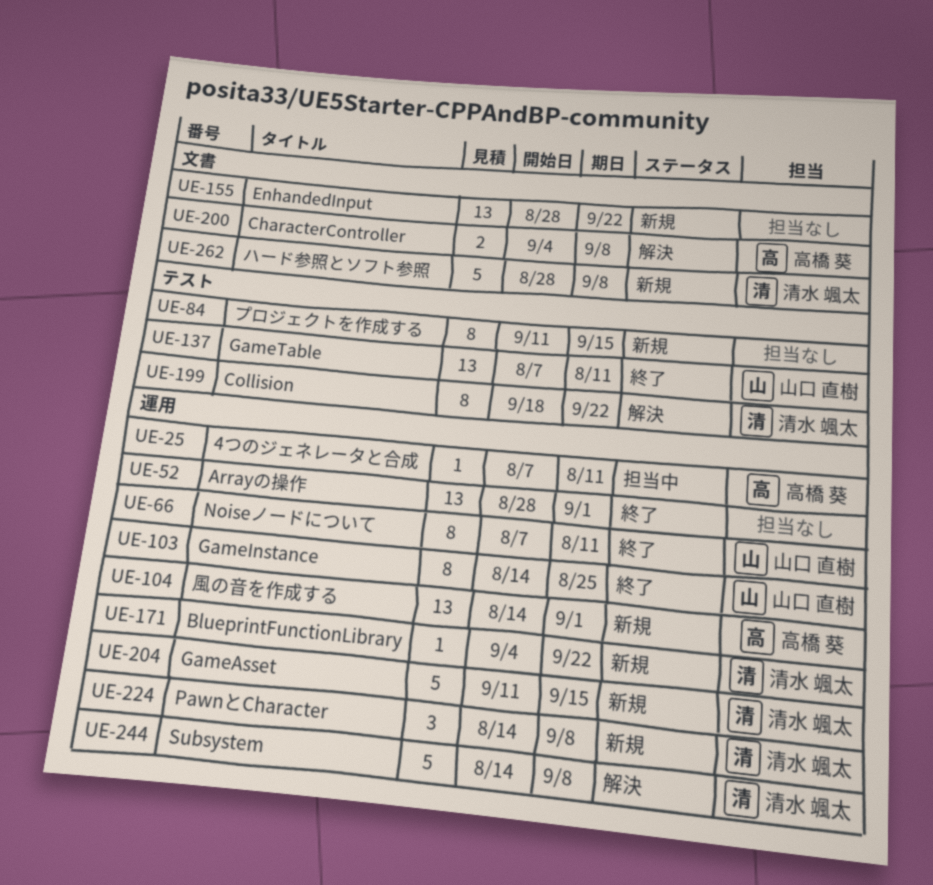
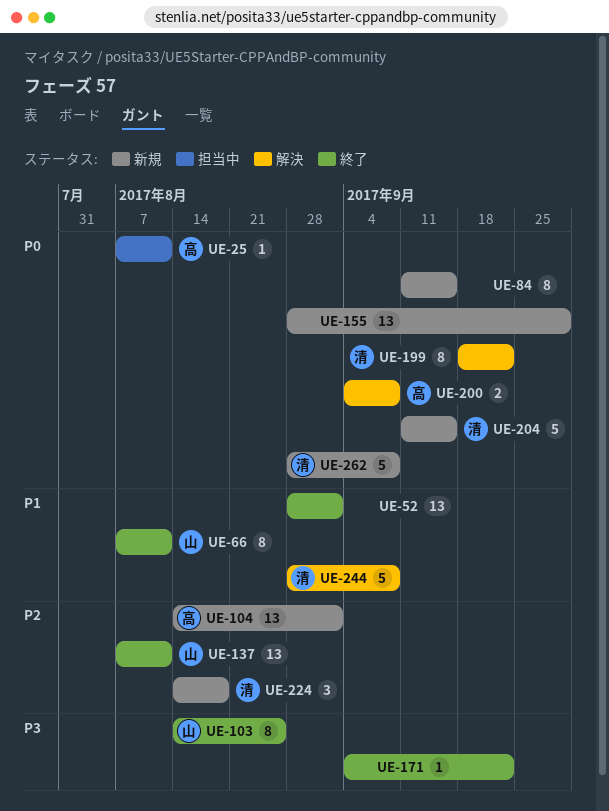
UE-155, due: Sep 22 -> Sep 29
UE-171, status: 新規 -> 終了
UE-171, owner: 清水 颯太 -> none
UE-224, due: Sep 8 -> Aug 18
UE-244, start: Aug 14 -> Aug 28

